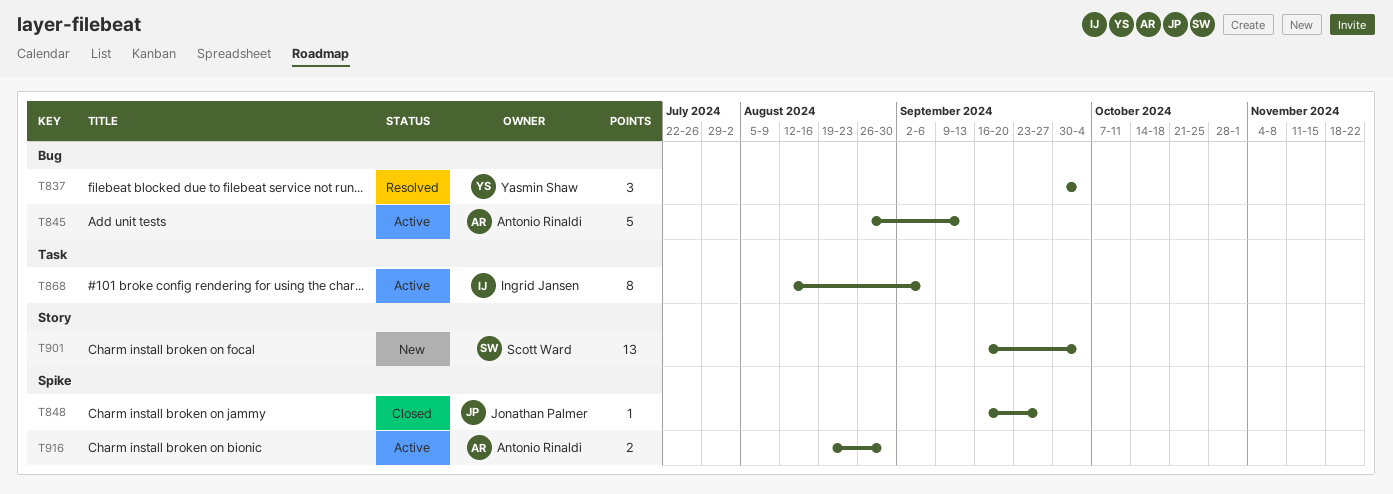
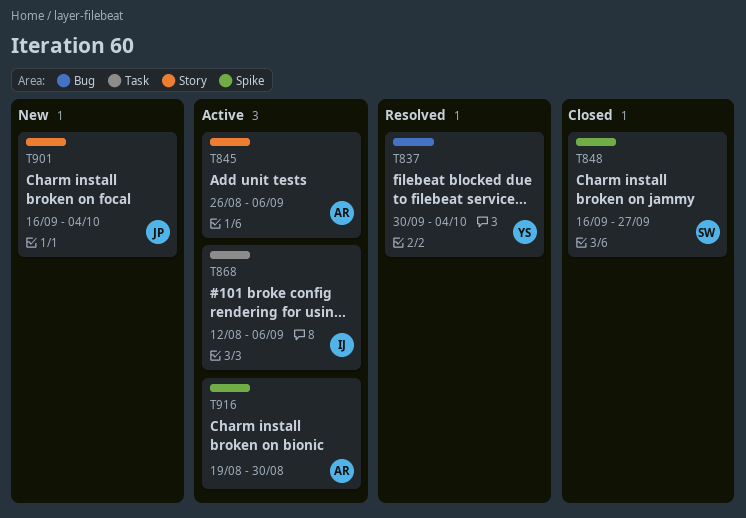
T845, label: Bug -> Story
T845, due: Sep 13 -> Sep 6
T848, owner: Jonathan Palmer -> Scott Ward
T901, owner: Scott Ward -> Jonathan Palmer

